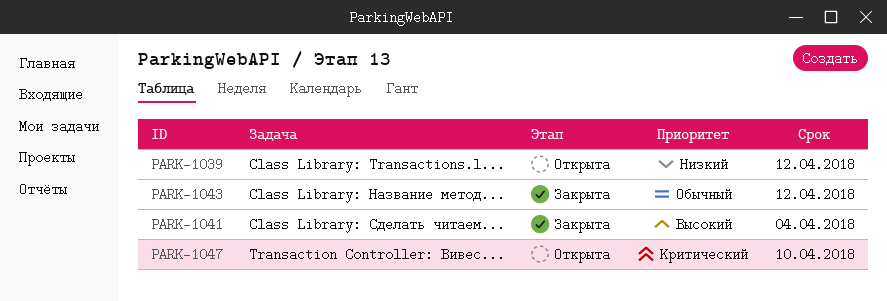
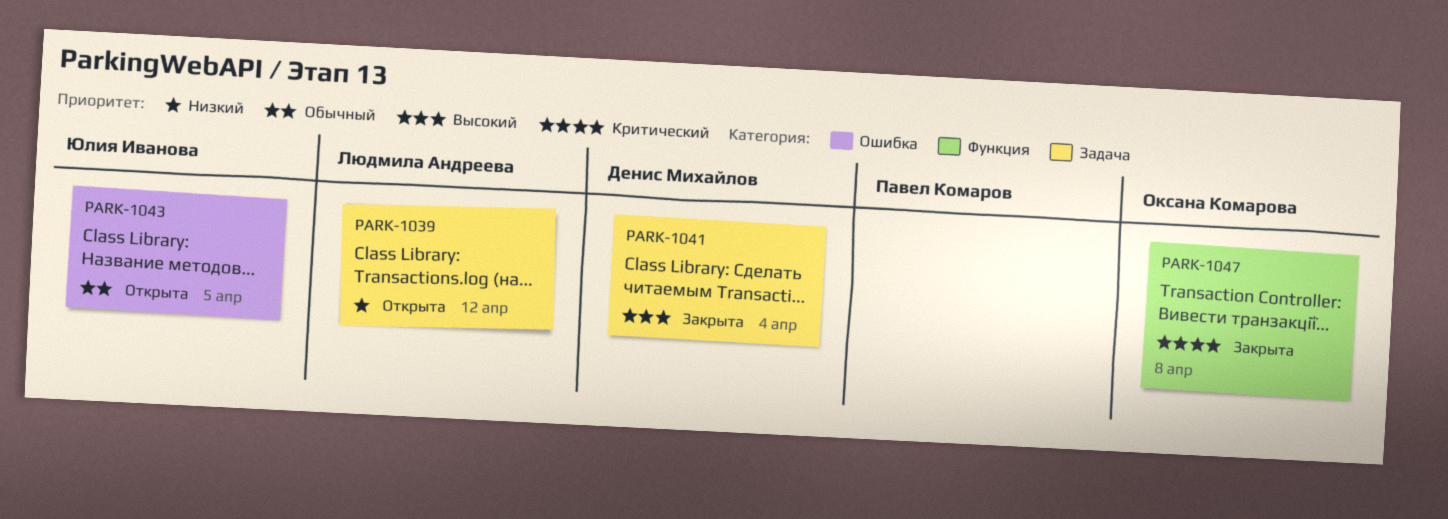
PARK-1043, status: Закрыта -> Открыта
PARK-1043, due: Apr 12 -> Apr 5
PARK-1047, status: Открыта -> Закрыта
PARK-1047, due: Apr 10 -> Apr 8

